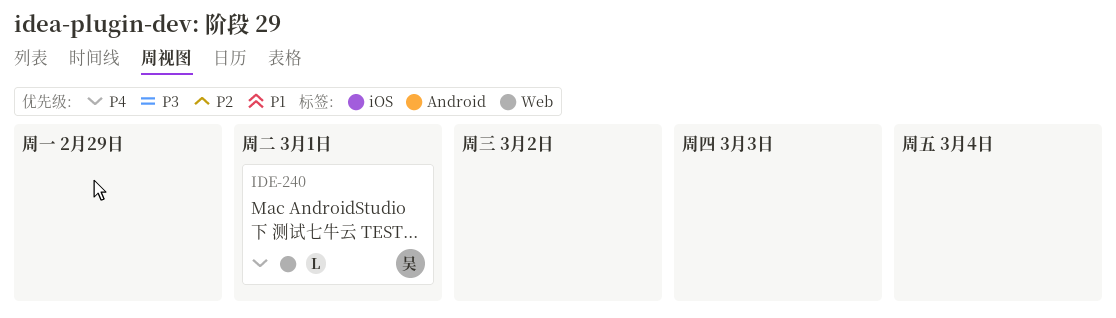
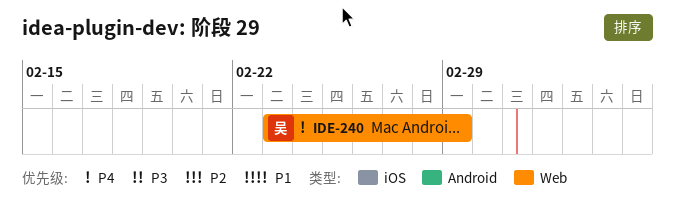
IDE-240, due: Mar 1 -> Feb 29

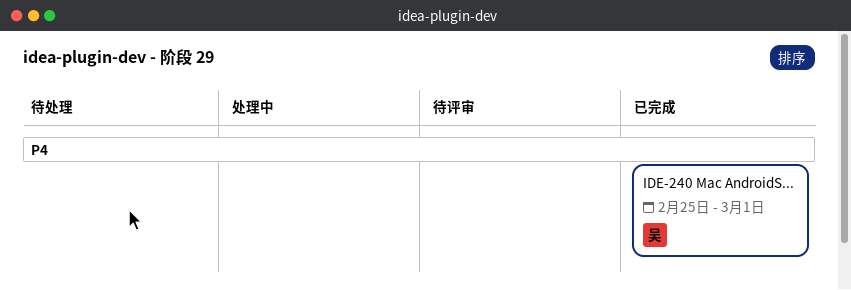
IDE-240, start: Feb 23 -> Feb 25
IDE-240, due: Feb 29 -> Mar 1

